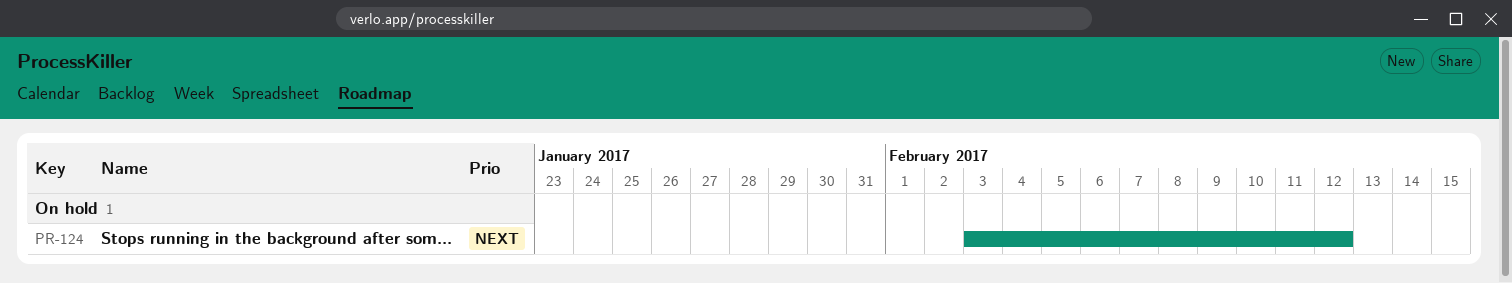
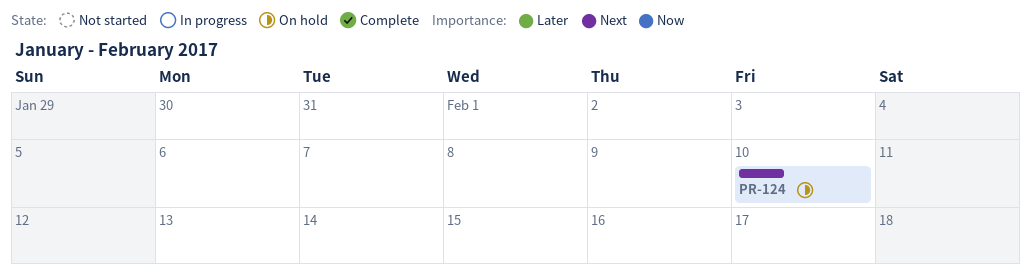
PR-124, due: Feb 12 -> Feb 10

